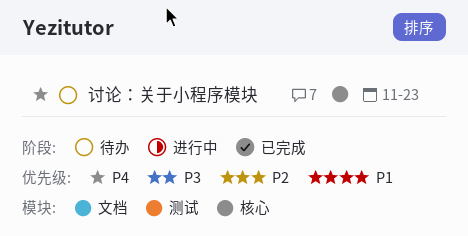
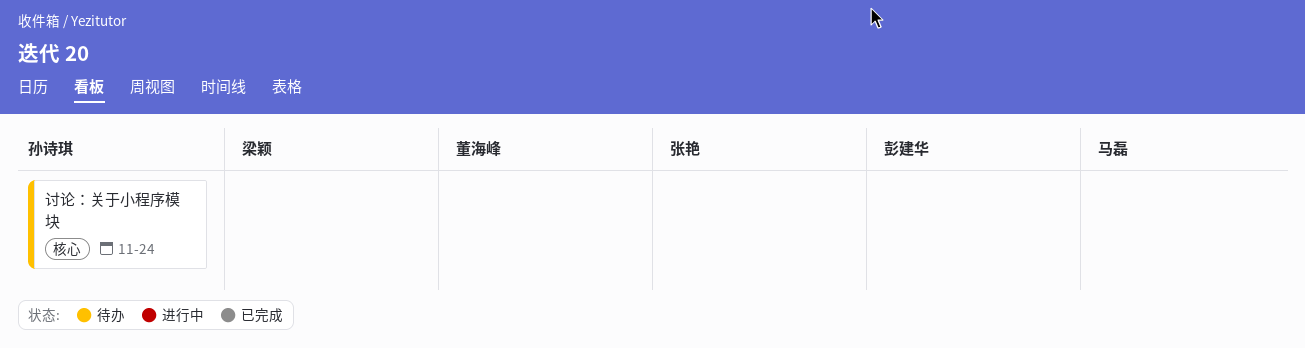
讨论：关于小程序模块, due: Nov 23 -> Nov 24

